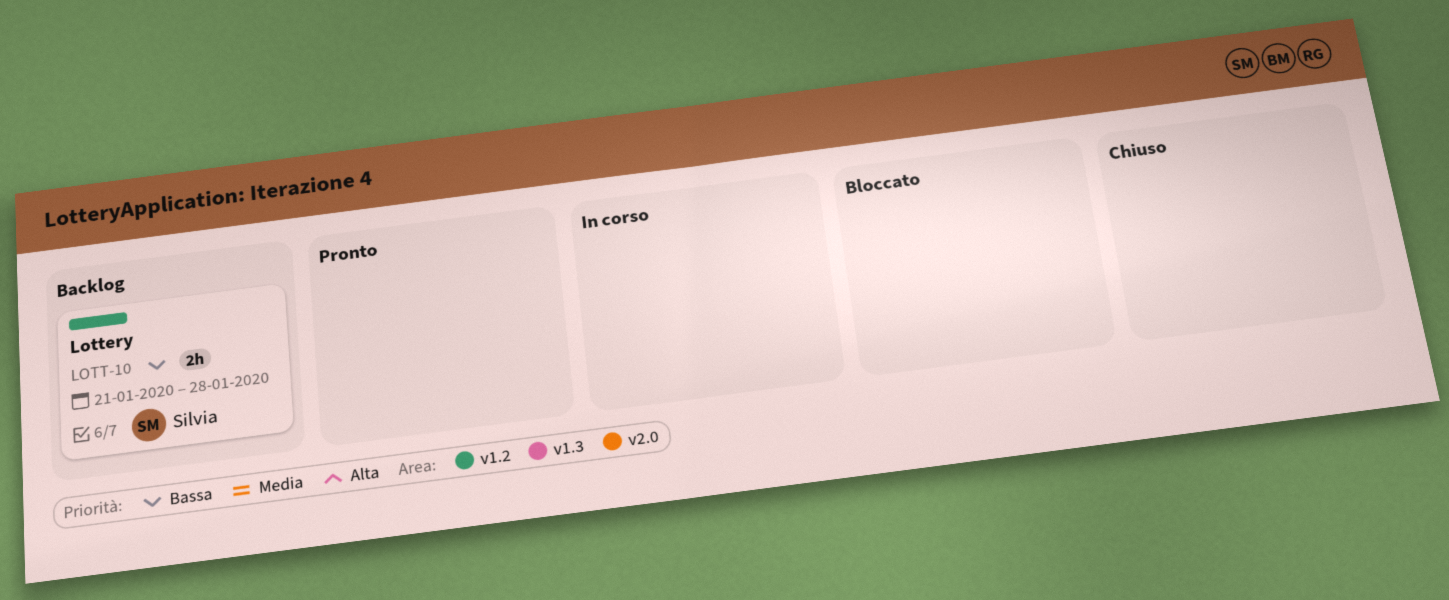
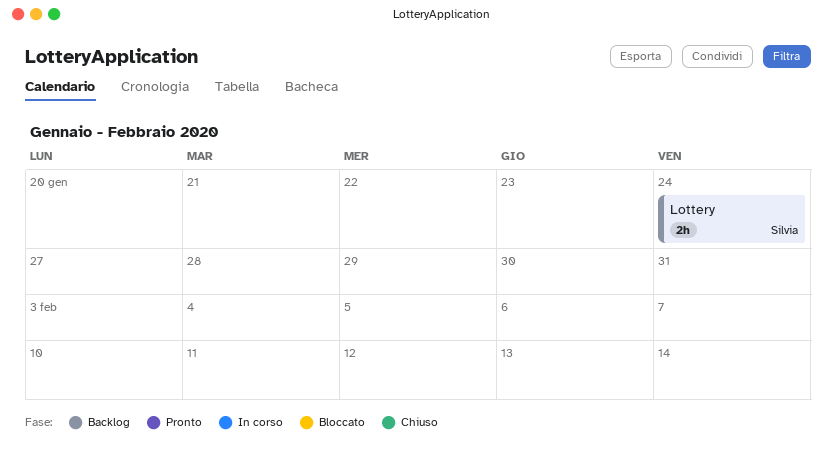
Lottery, due: Jan 28 -> Jan 24

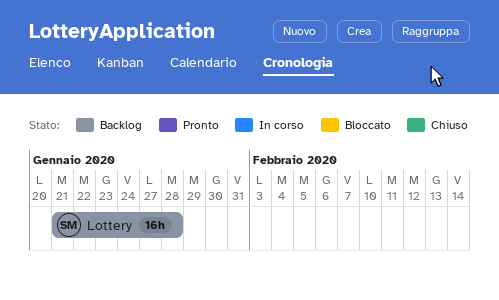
Lottery, estimate: 2h -> 16h
Lottery, due: Jan 24 -> Jan 28

